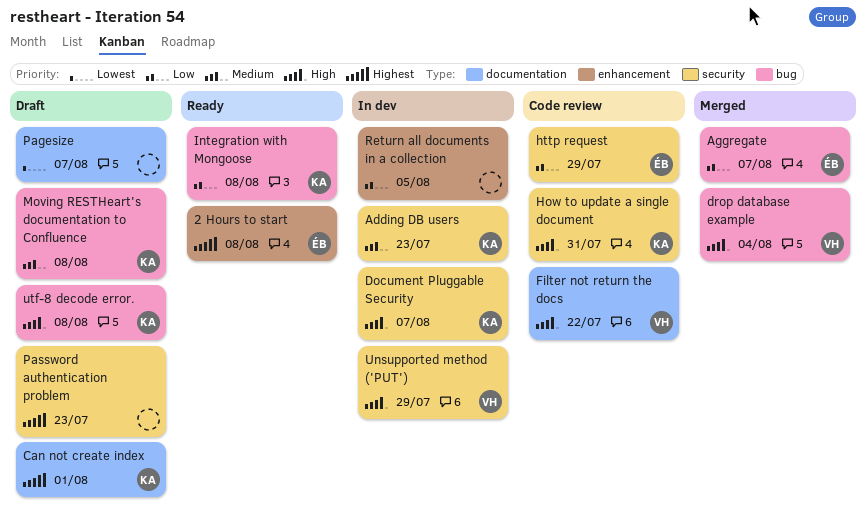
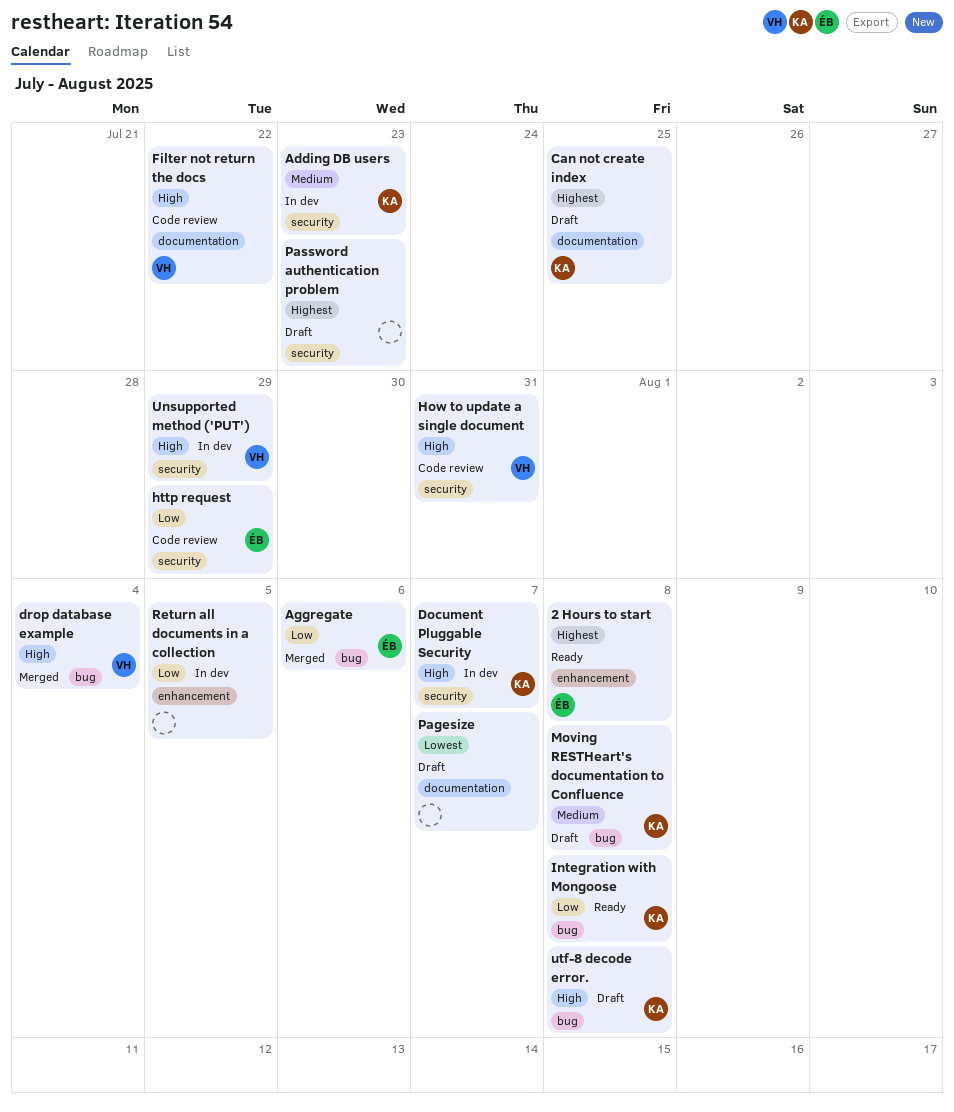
Aggregate, due: Aug 7 -> Aug 6
Can not create index, due: Aug 1 -> Jul 25
How to update a single document, owner: KA -> VH

